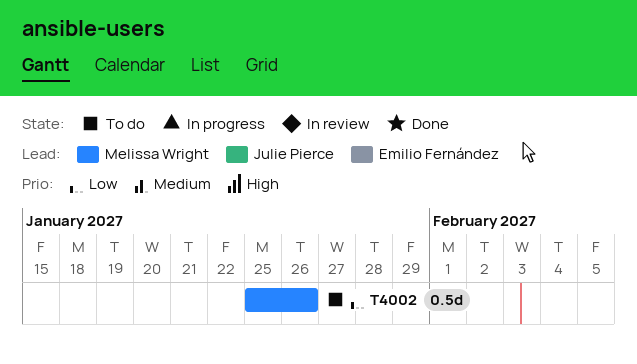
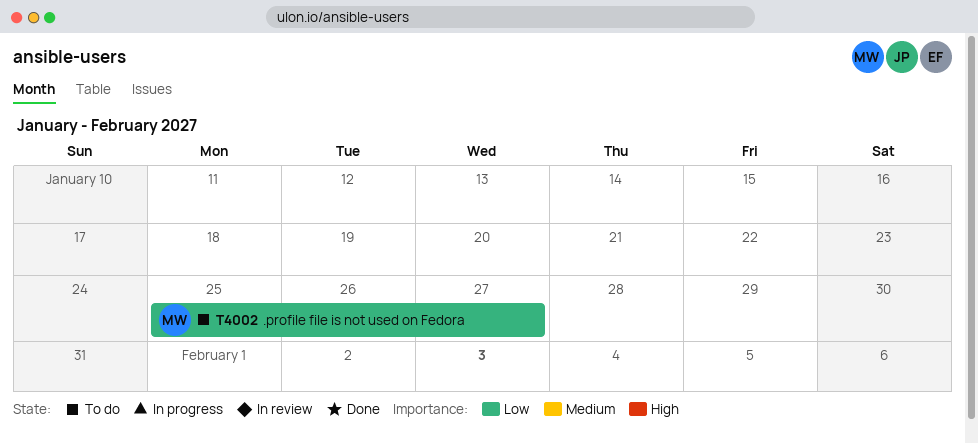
T4002, due: Jan 26 -> Jan 27

